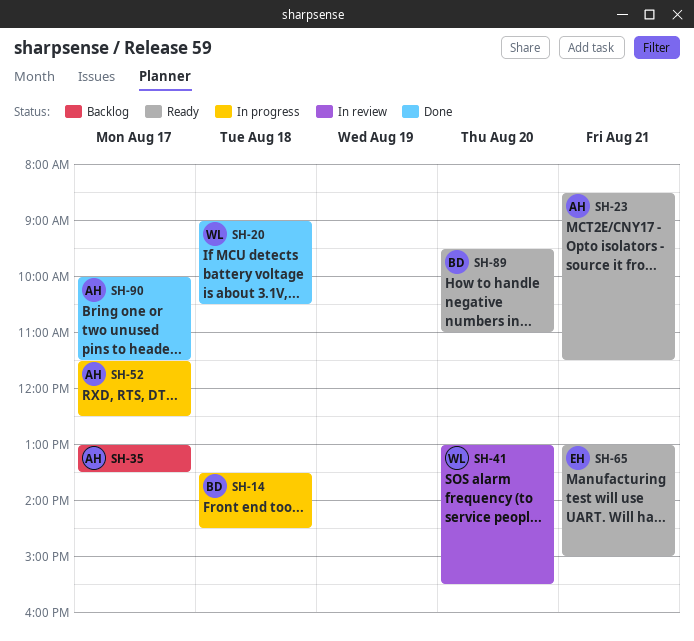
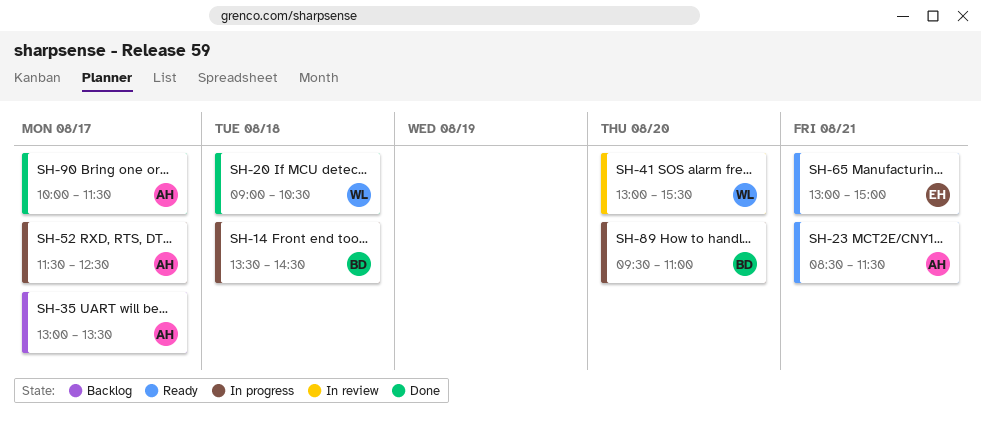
SH-89, status: Ready -> In progress

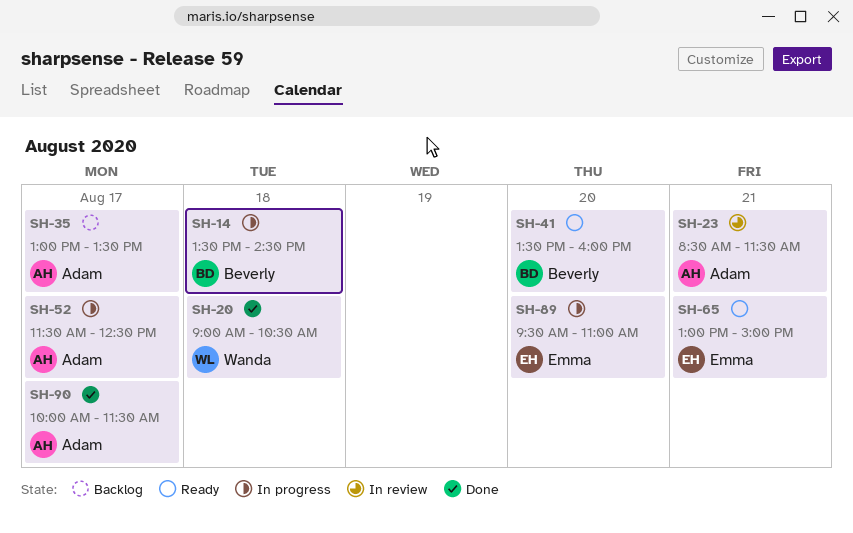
SH-23, status: Ready -> In review
SH-41, status: In review -> Ready
SH-41, owner: Wanda -> Beverly
SH-41, begins: 13:00 -> 13:30
SH-41, ends: 15:30 -> 16:00
SH-89, owner: Beverly -> Emma

